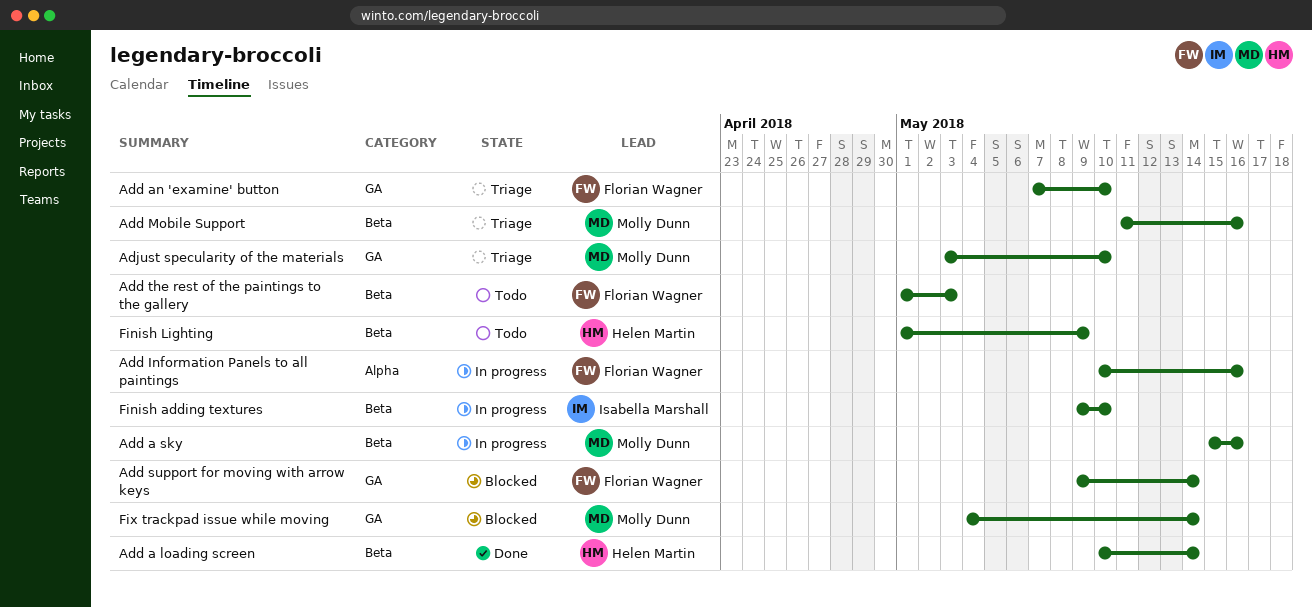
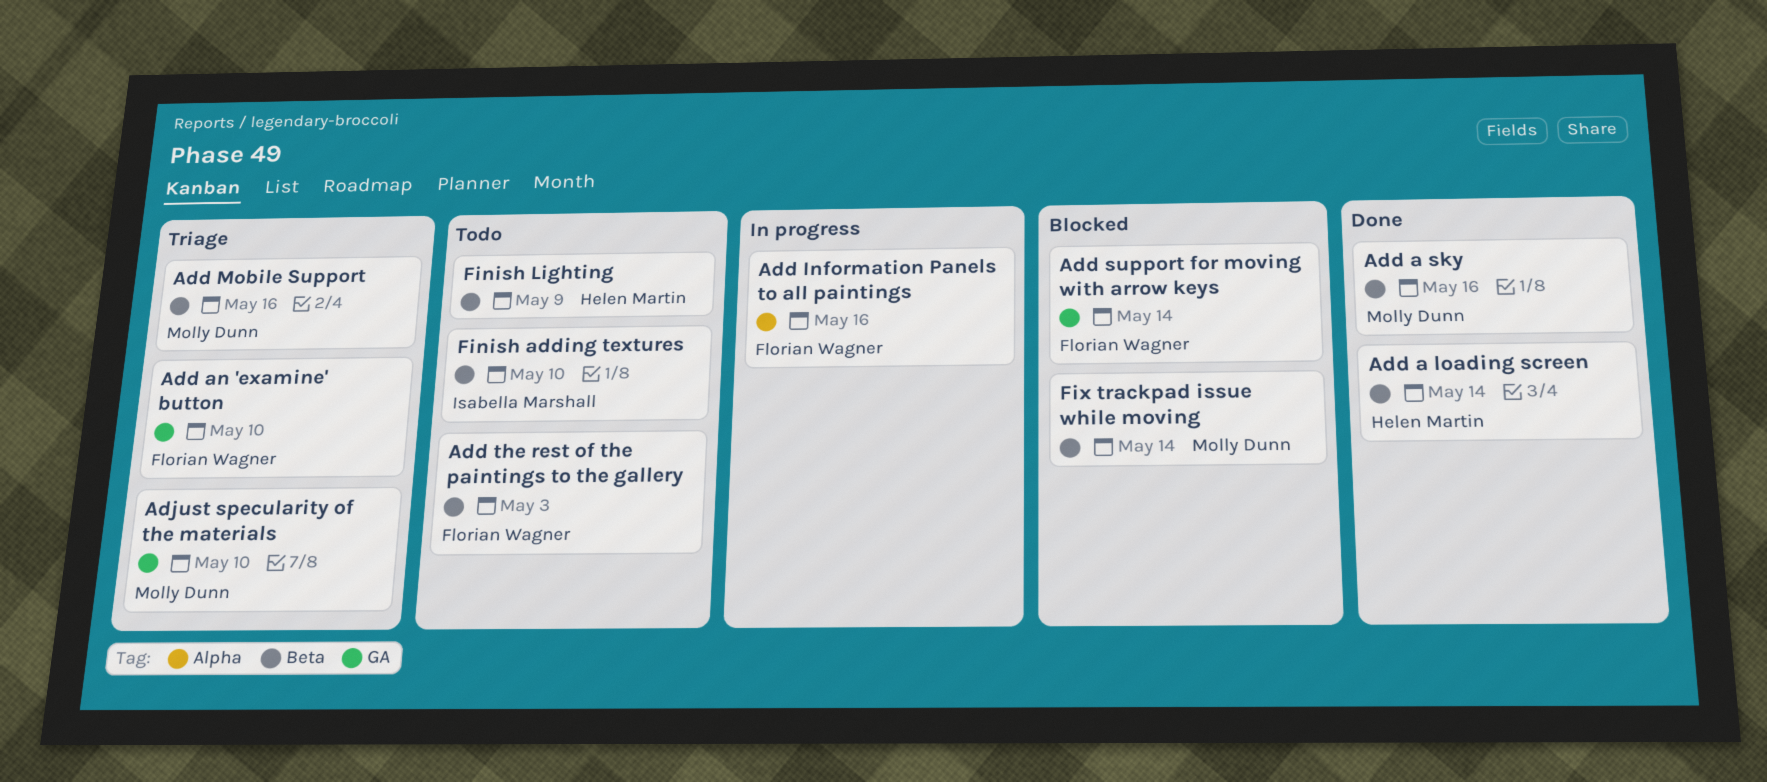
Add a sky, status: In progress -> Done
Finish adding textures, status: In progress -> Todo
Fix trackpad issue while moving, label: GA -> Beta

